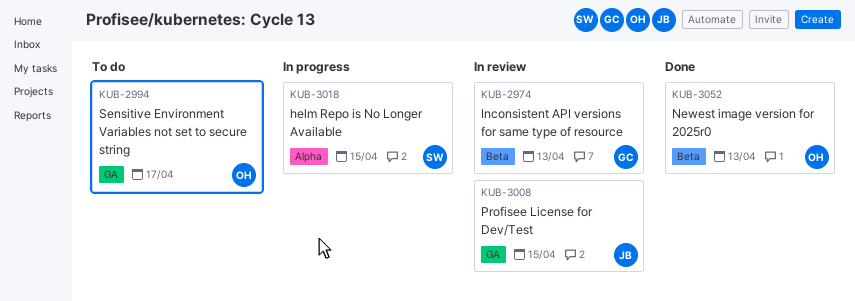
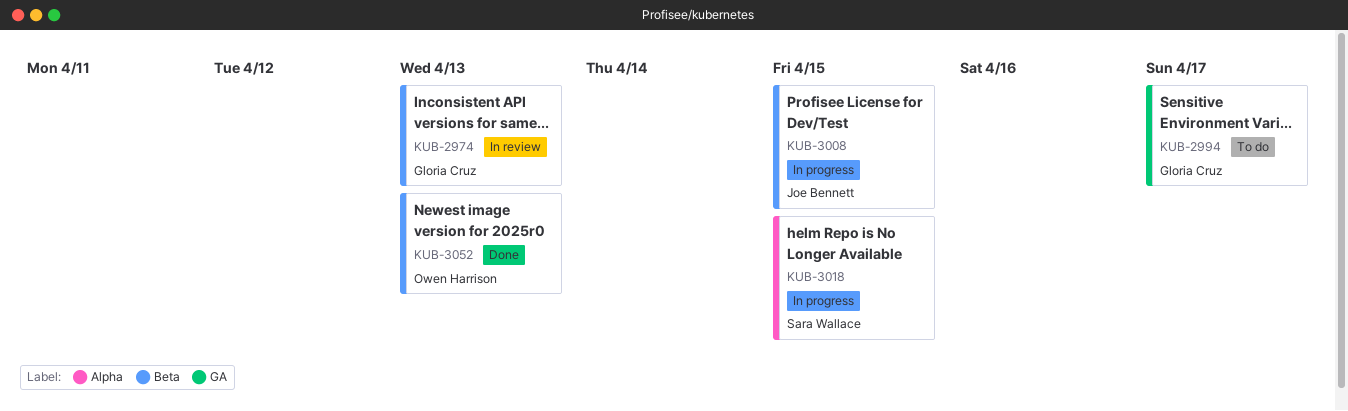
KUB-2994, owner: Owen Harrison -> Gloria Cruz
KUB-3008, status: In review -> In progress
KUB-3008, label: GA -> Beta

